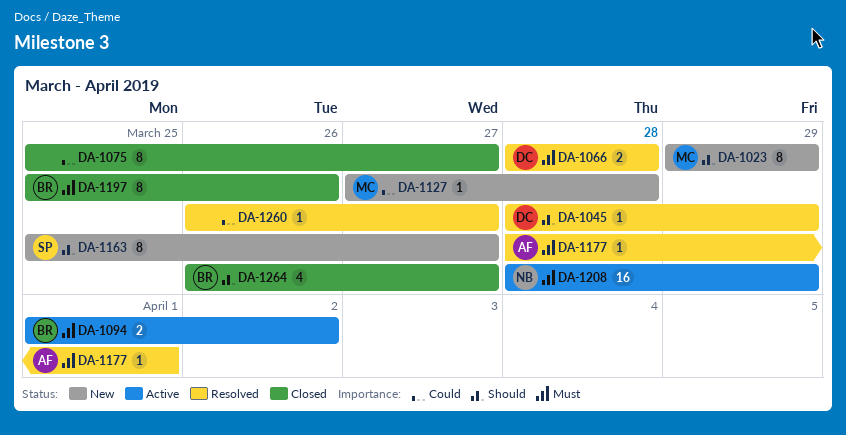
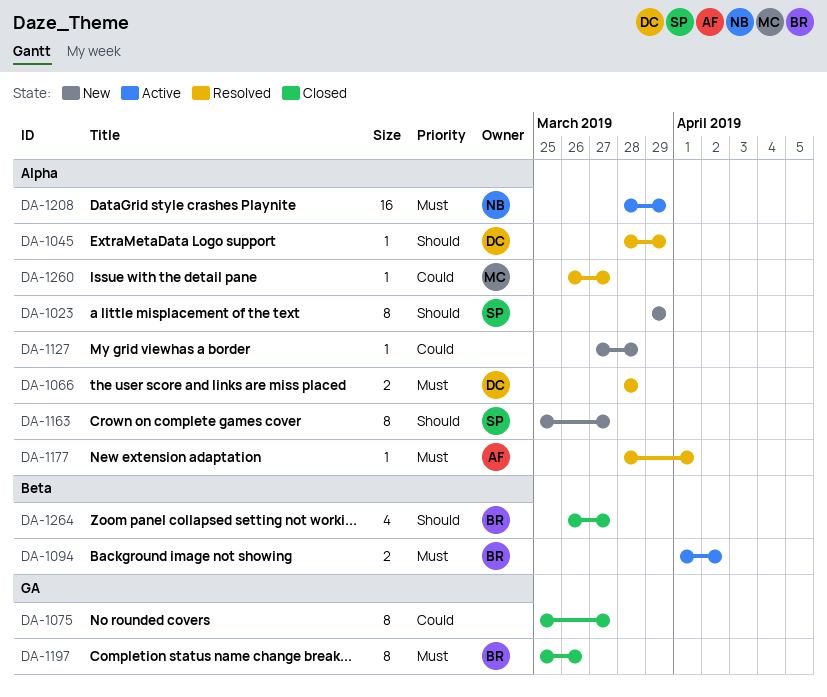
DA-1023, owner: MC -> SP
DA-1127, owner: MC -> none
DA-1260, owner: none -> MC

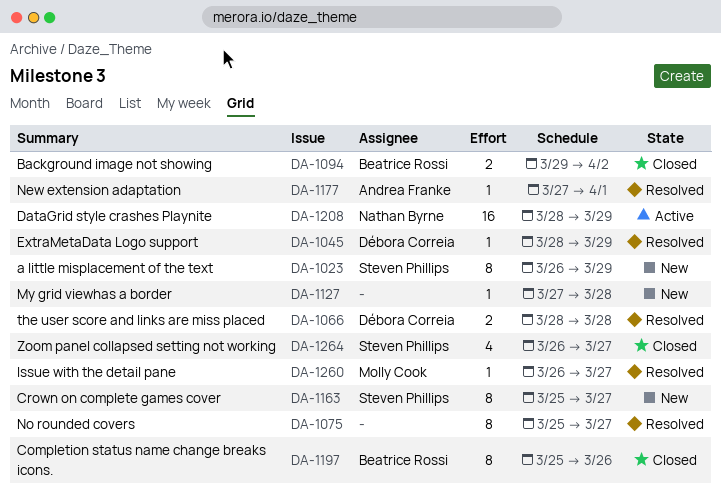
DA-1023, start: Mar 29 -> Mar 26
DA-1075, status: Closed -> Resolved
DA-1094, status: Active -> Closed
DA-1094, start: Apr 1 -> Mar 29
DA-1177, start: Mar 28 -> Mar 27
DA-1264, owner: Beatrice Rossi -> Steven Phillips

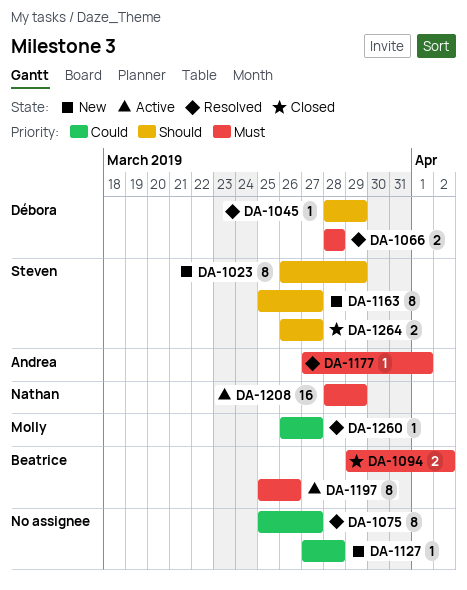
DA-1197, status: Closed -> Active
DA-1264, estimate: 4 -> 2

